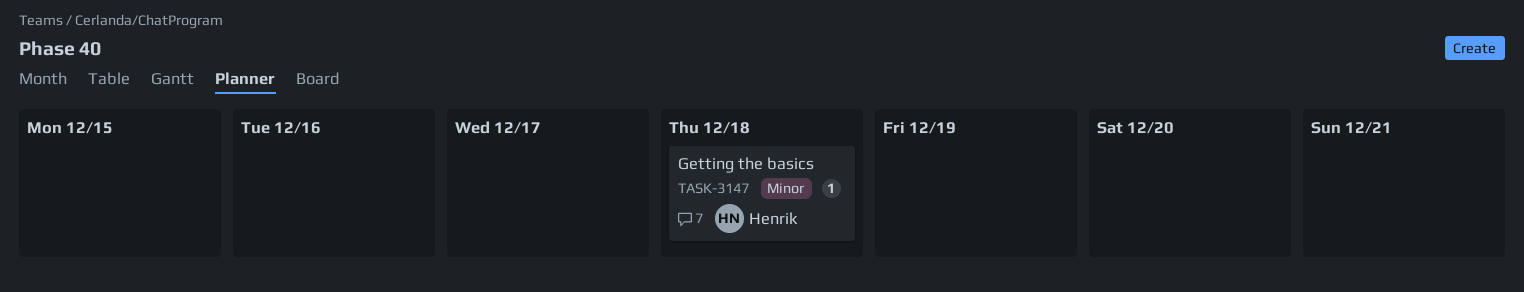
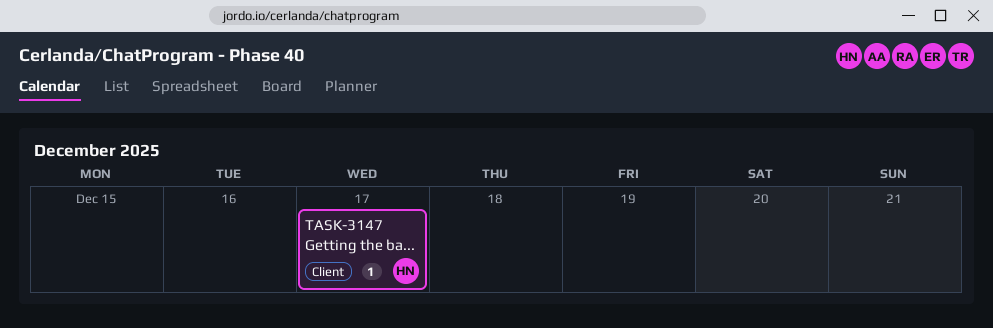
TASK-3147, due: Dec 18 -> Dec 17

